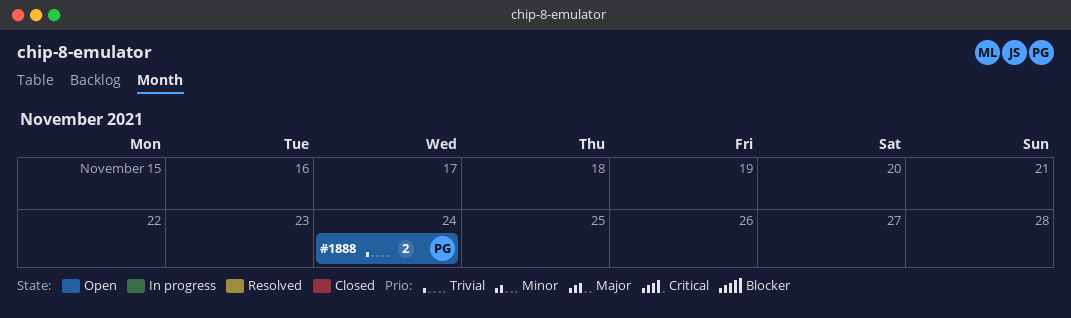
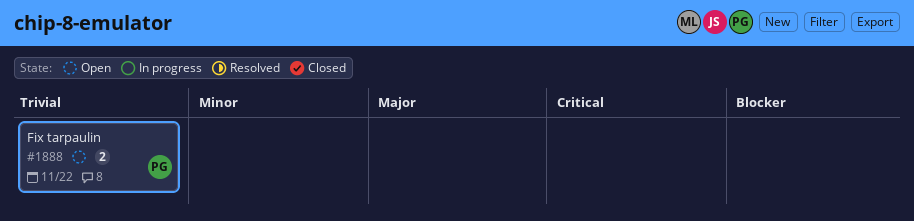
#1888, due: Nov 24 -> Nov 22

